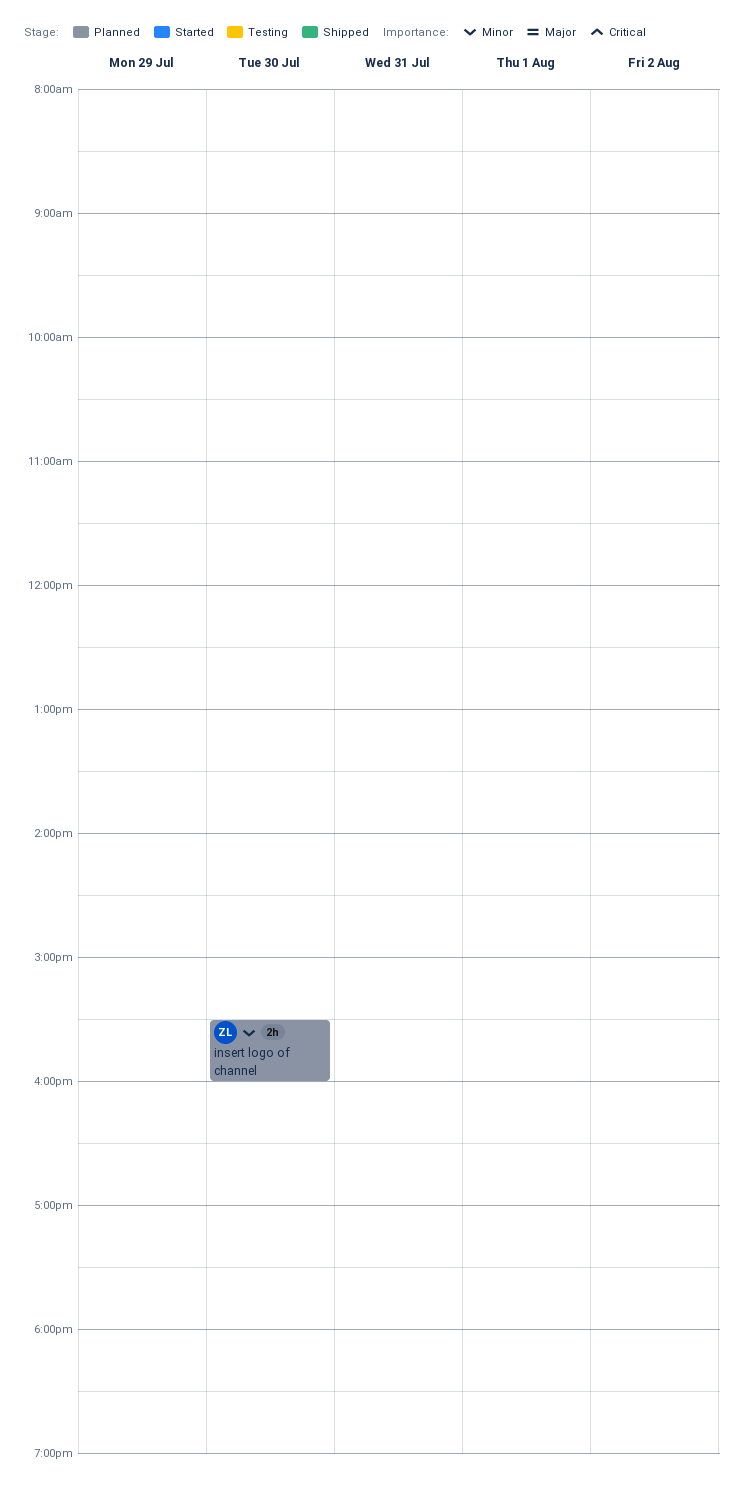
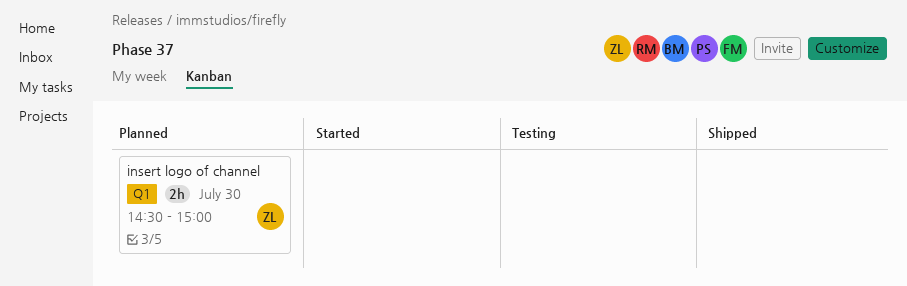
insert logo of channel, begins: 15:30 -> 14:30
insert logo of channel, ends: 16:00 -> 15:00

